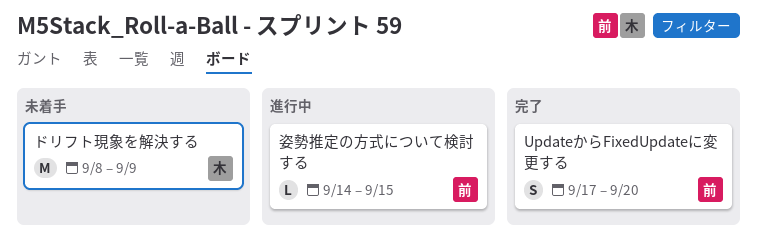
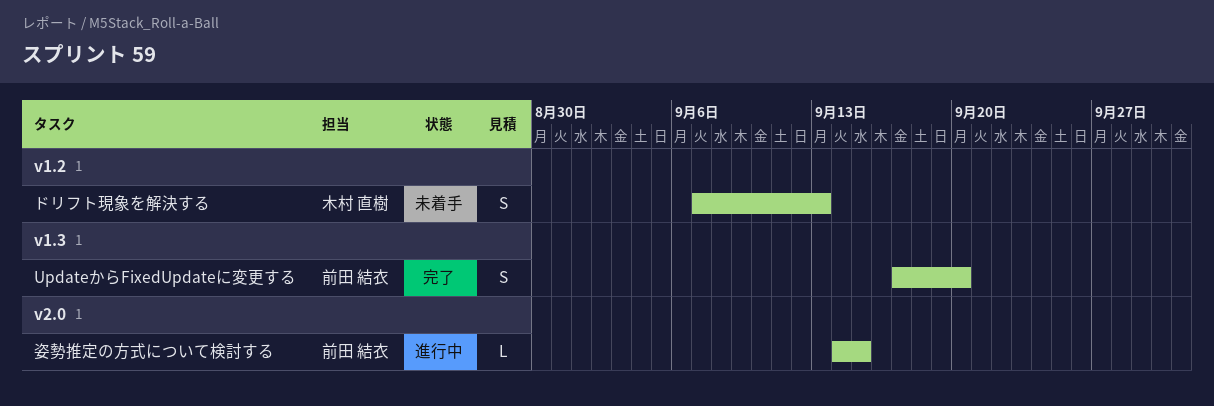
ドリフト現象を解決する, estimate: M -> S
ドリフト現象を解決する, start: Sep 8 -> Sep 7
ドリフト現象を解決する, due: Sep 9 -> Sep 13

